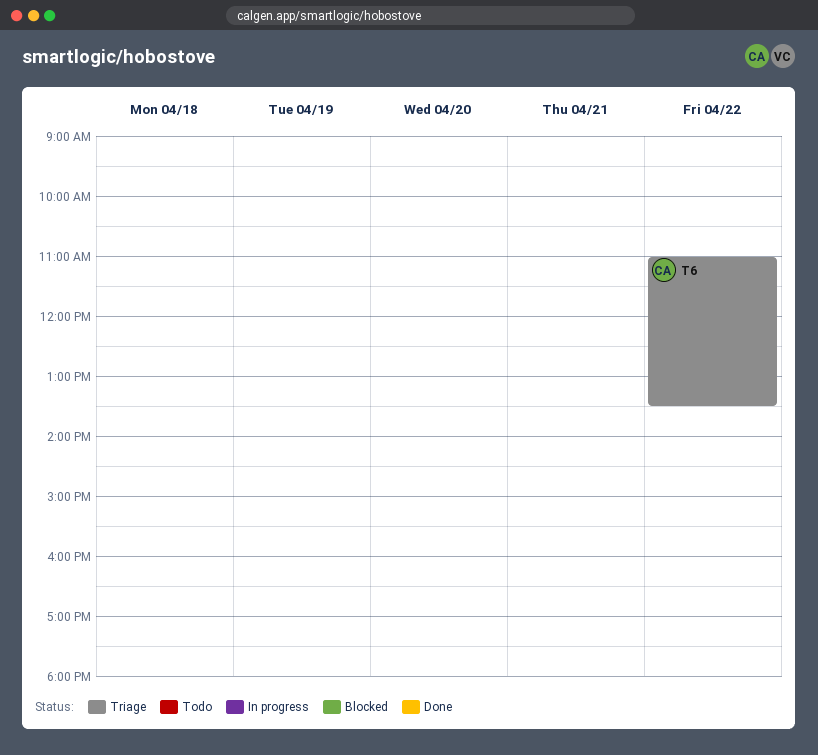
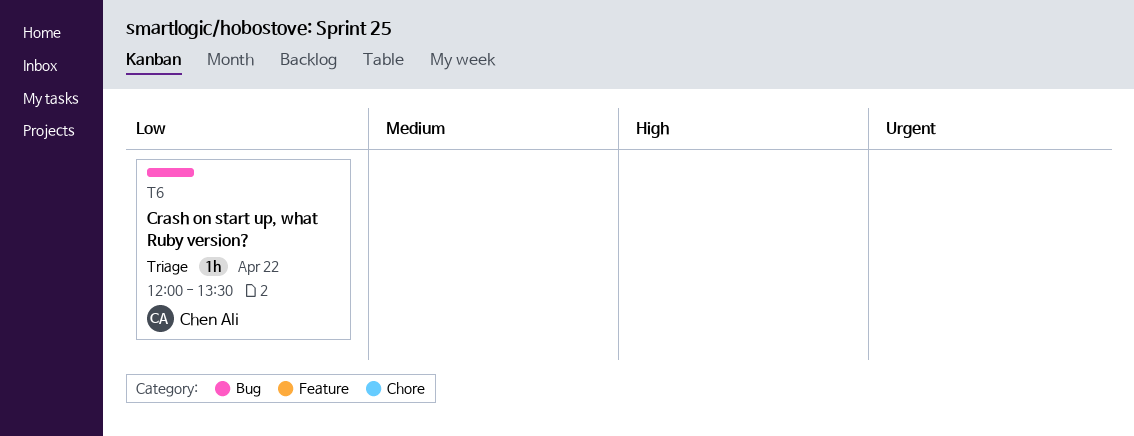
T6, begins: 11:00 -> 12:00

